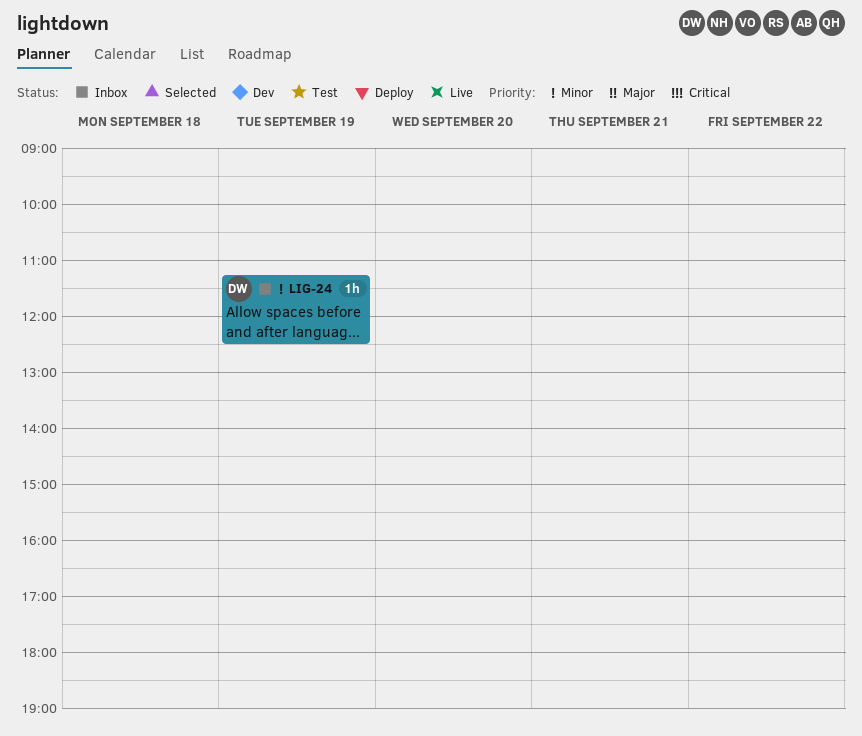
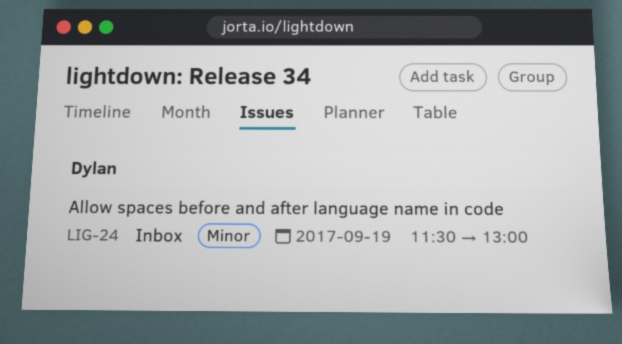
LIG-24, begins: 11:15 -> 11:30
LIG-24, ends: 12:30 -> 13:00

